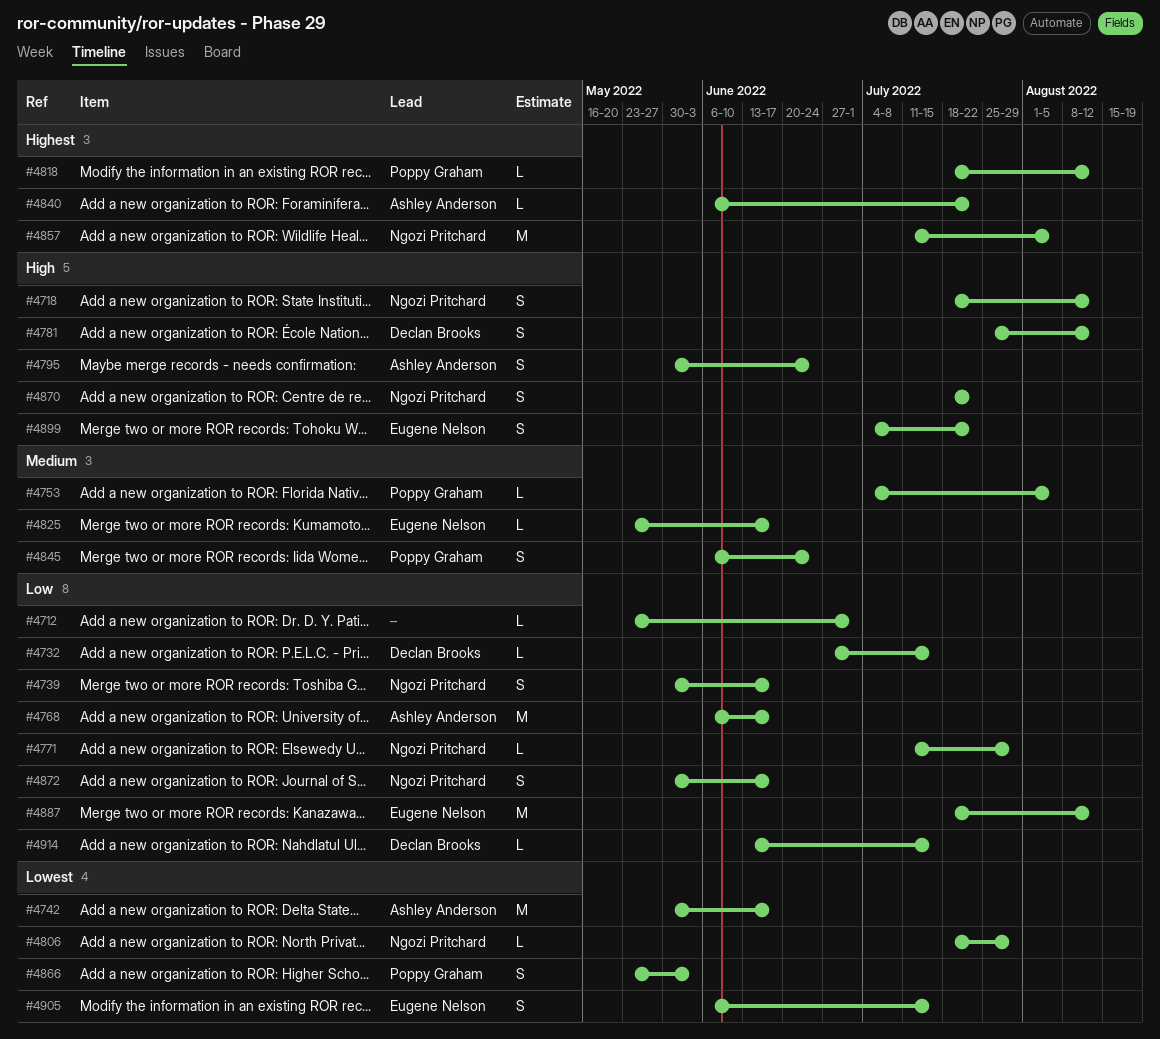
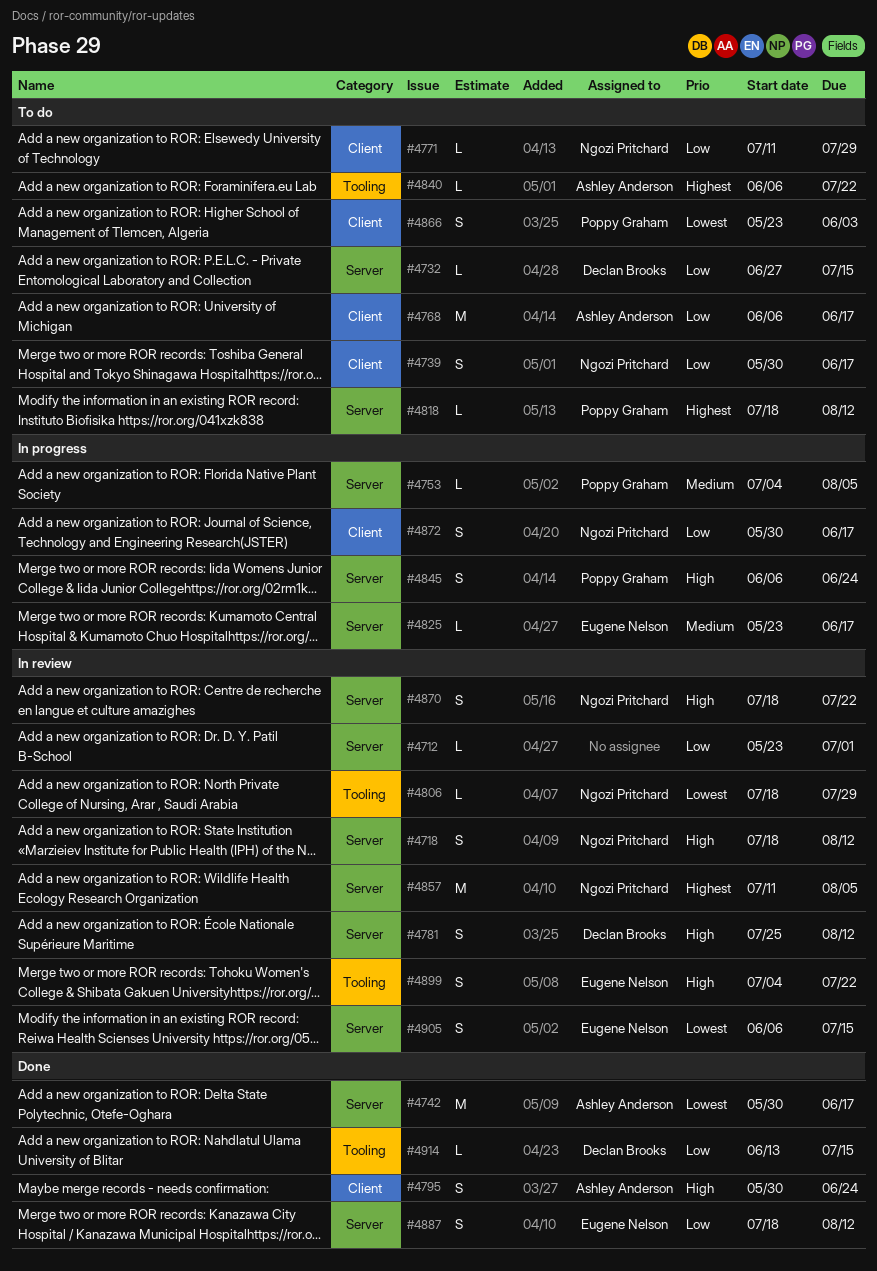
#4845, priority: Medium -> High
#4887, estimate: M -> S

